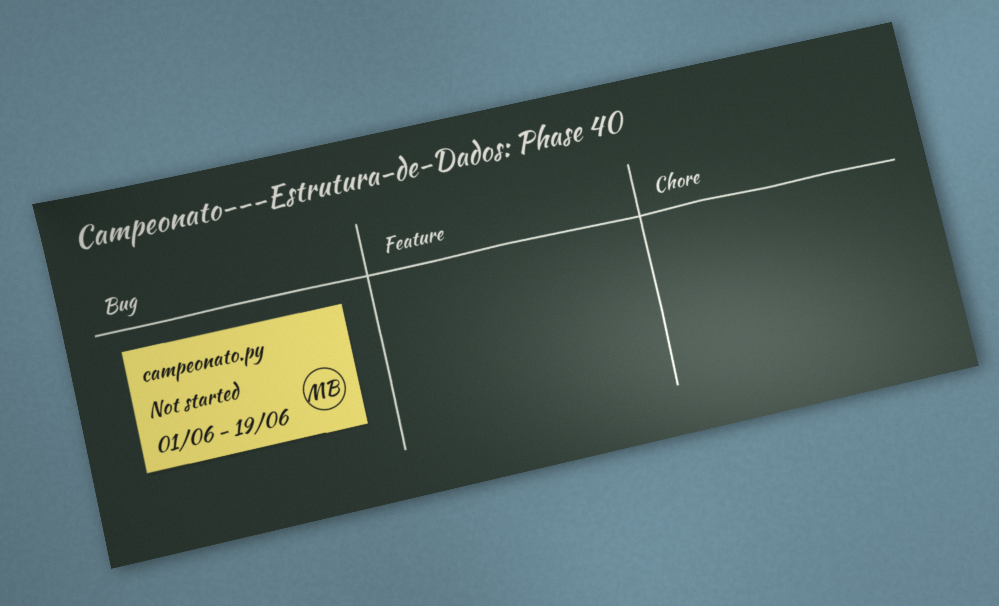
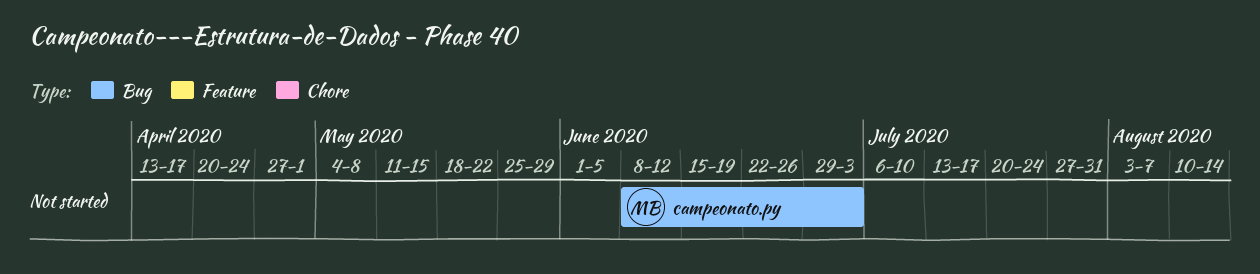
campeonato.py, start: Jun 1 -> Jun 8
campeonato.py, due: Jun 19 -> Jul 3

